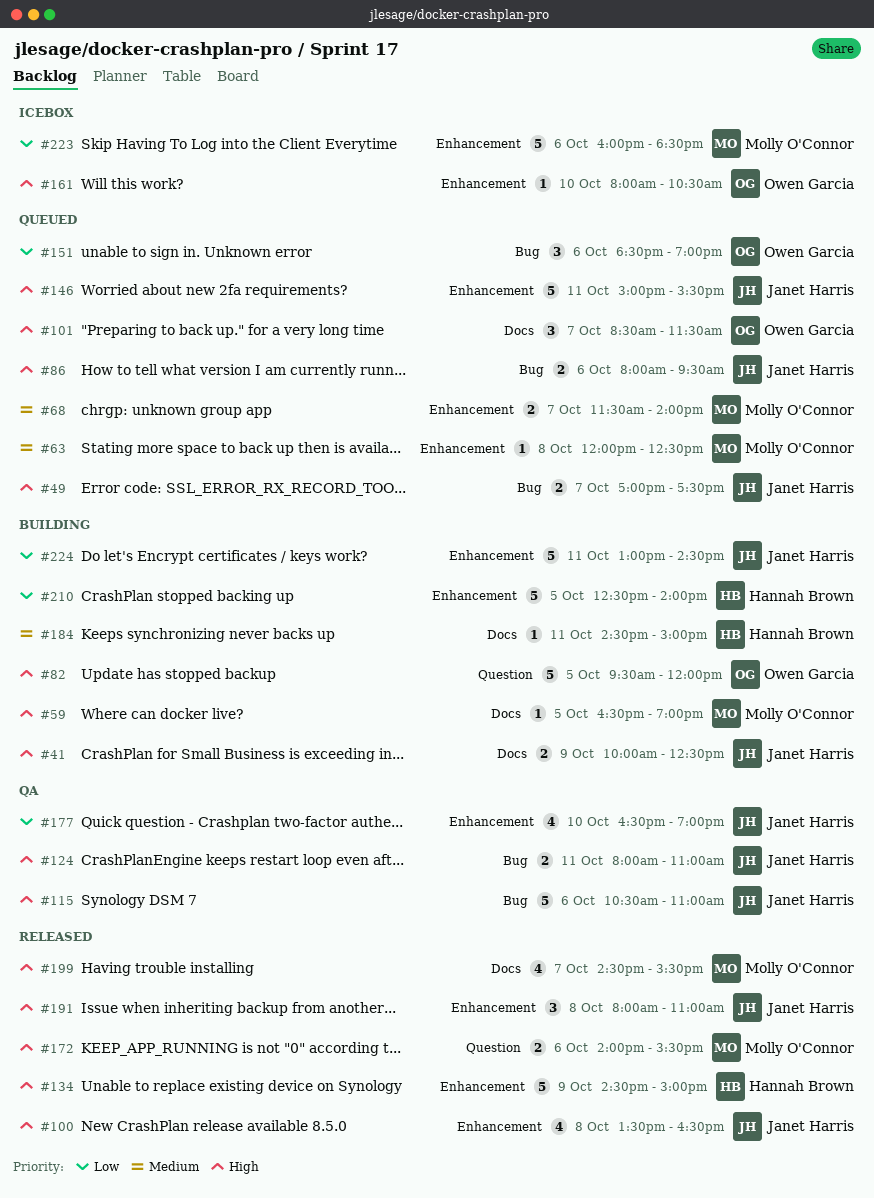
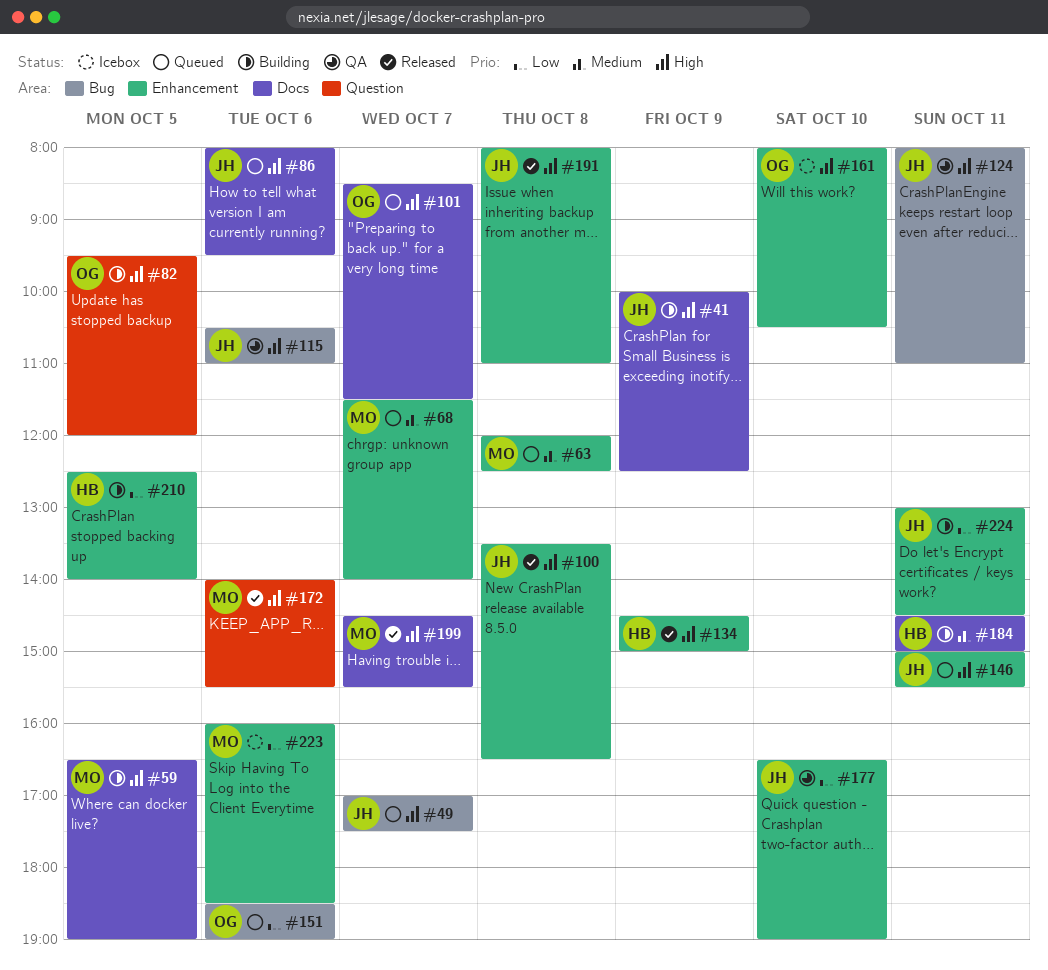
#86, label: Bug -> Docs

